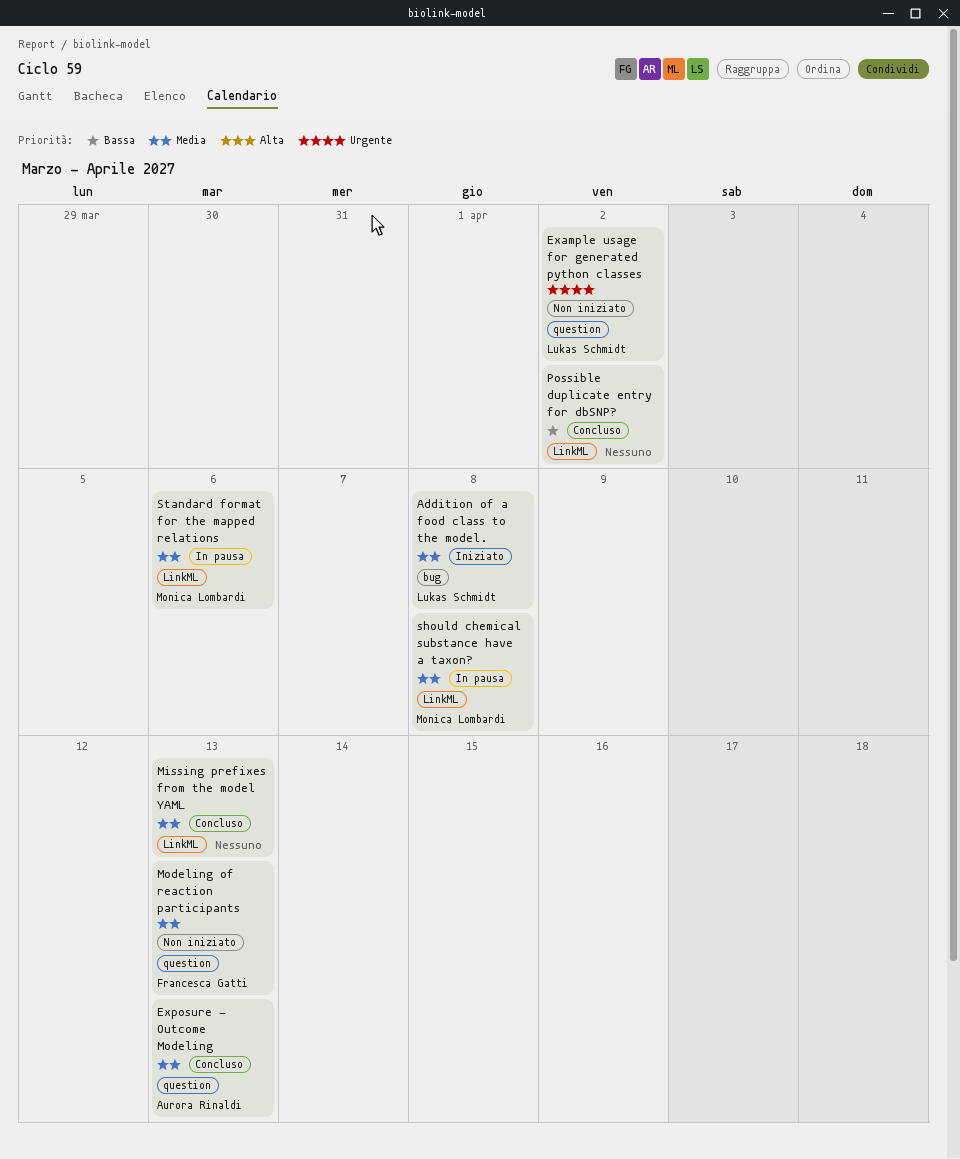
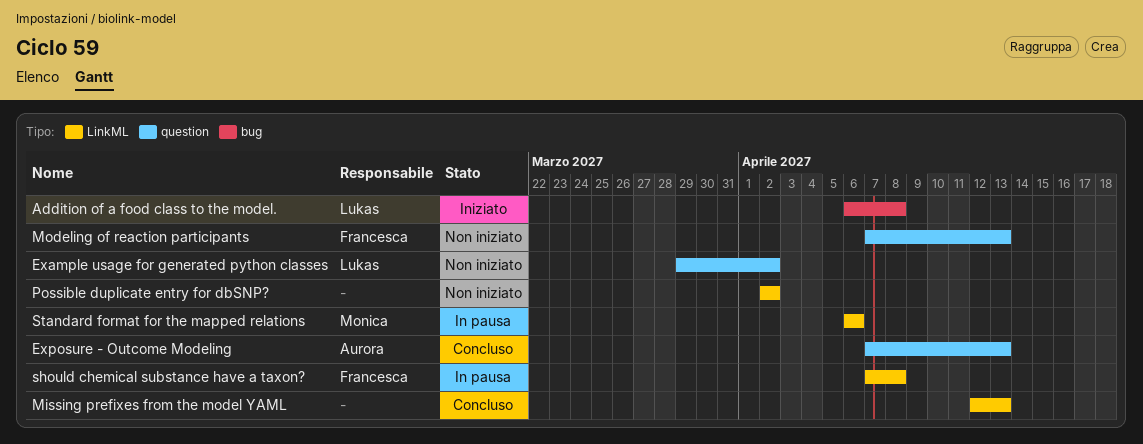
Possible duplicate entry for dbSNP?, status: Concluso -> Non iniziato
should chemical substance have a taxon?, owner: Monica Lombardi -> Francesca Gatti

